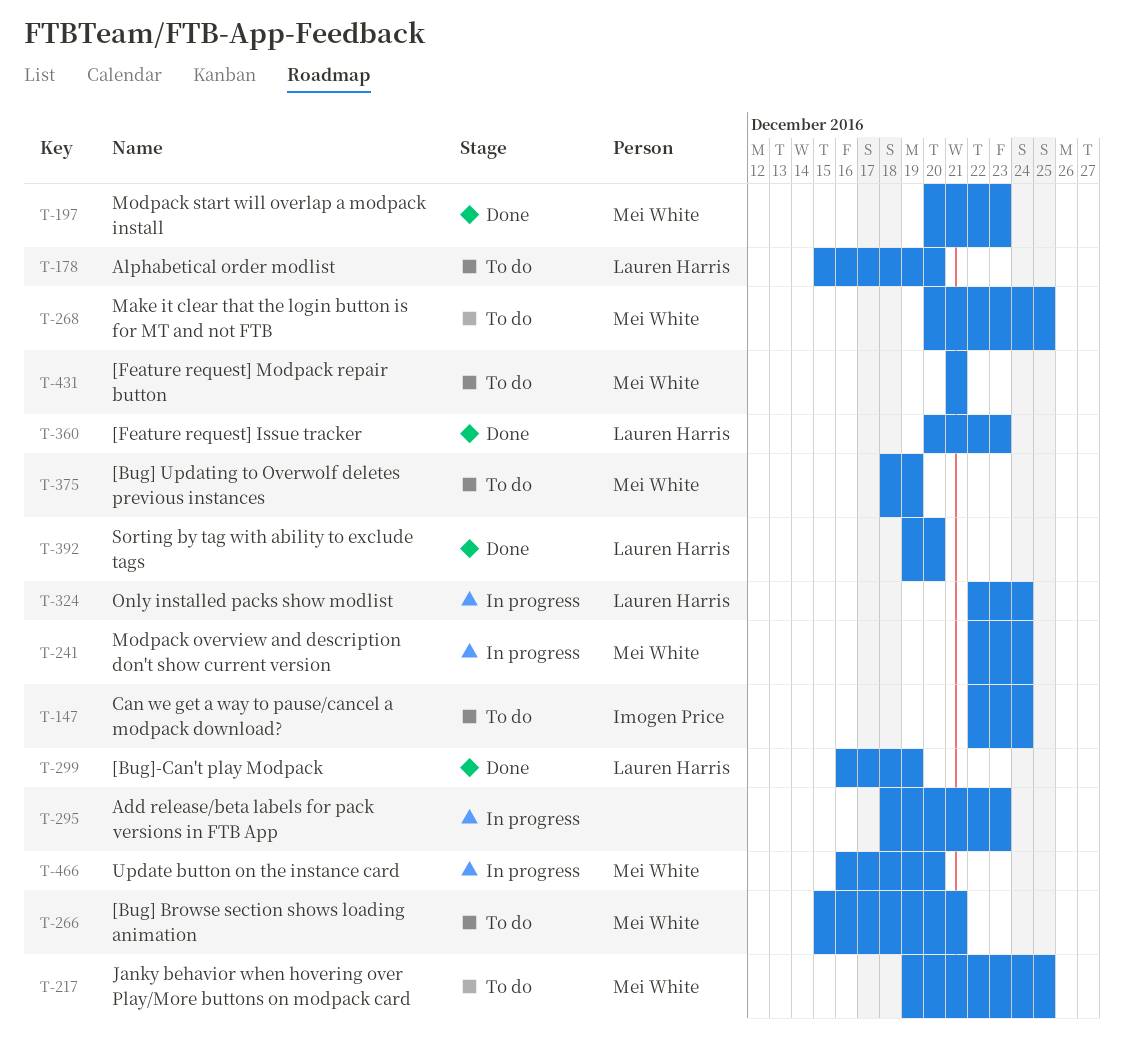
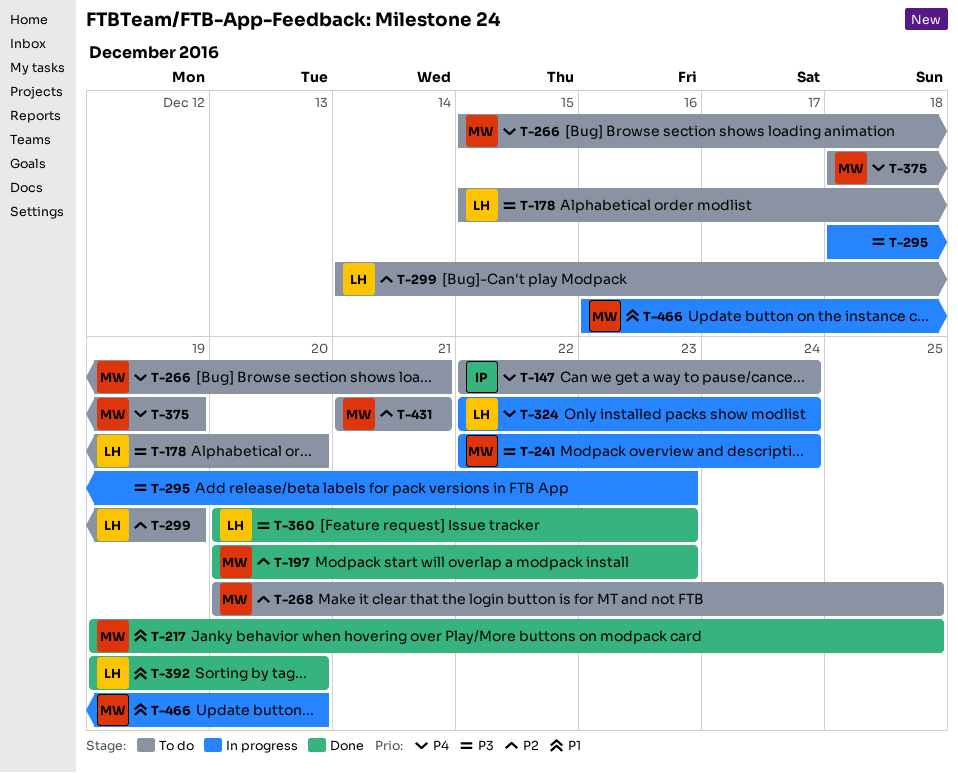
T-217, status: To do -> Done
T-299, status: Done -> To do
T-299, start: Dec 16 -> Dec 14

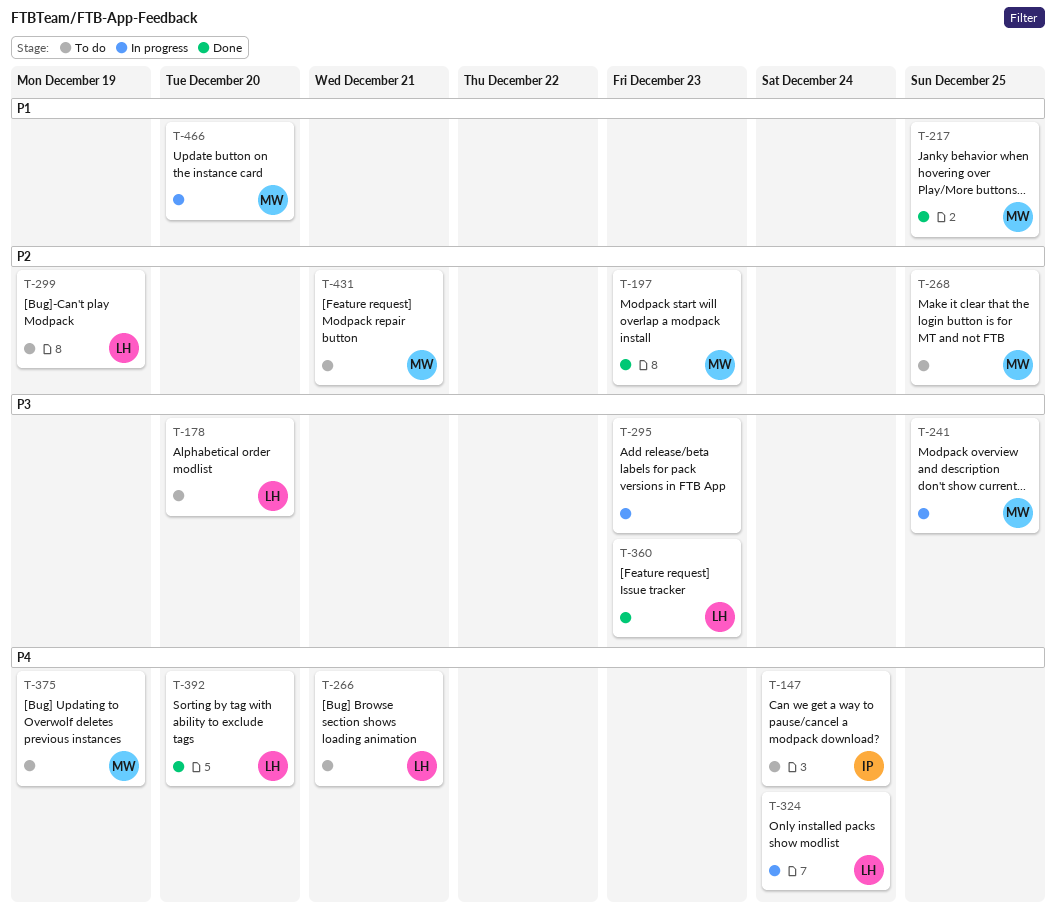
T-241, due: Dec 24 -> Dec 25
T-266, owner: MW -> LH
T-392, priority: P1 -> P4

